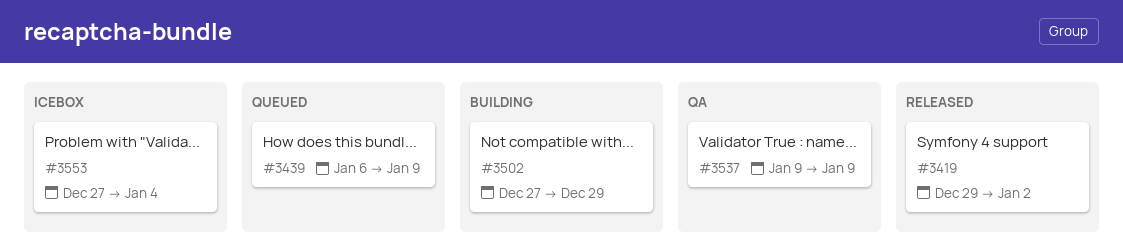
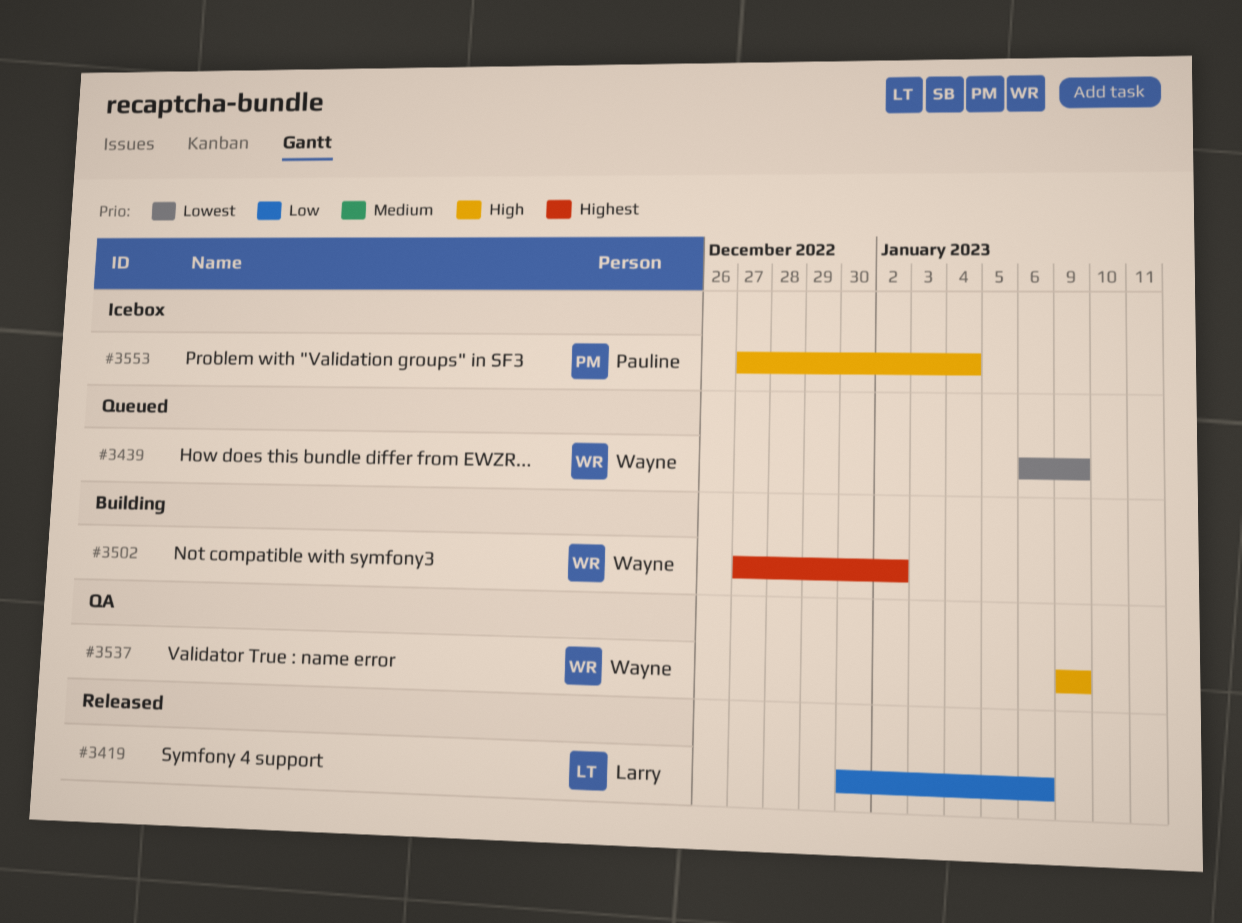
#3419, start: Dec 29 -> Dec 30
#3419, due: Jan 2 -> Jan 6
#3502, due: Dec 29 -> Jan 2

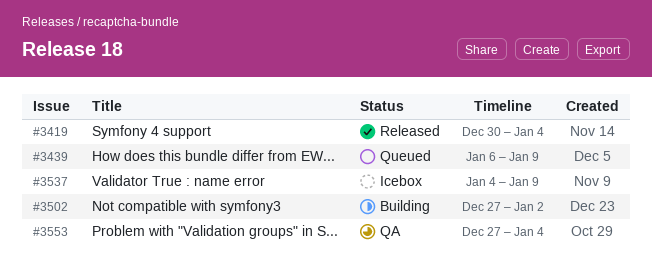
#3419, due: Jan 6 -> Jan 4
#3537, status: QA -> Icebox
#3537, start: Jan 9 -> Jan 4
#3553, status: Icebox -> QA

